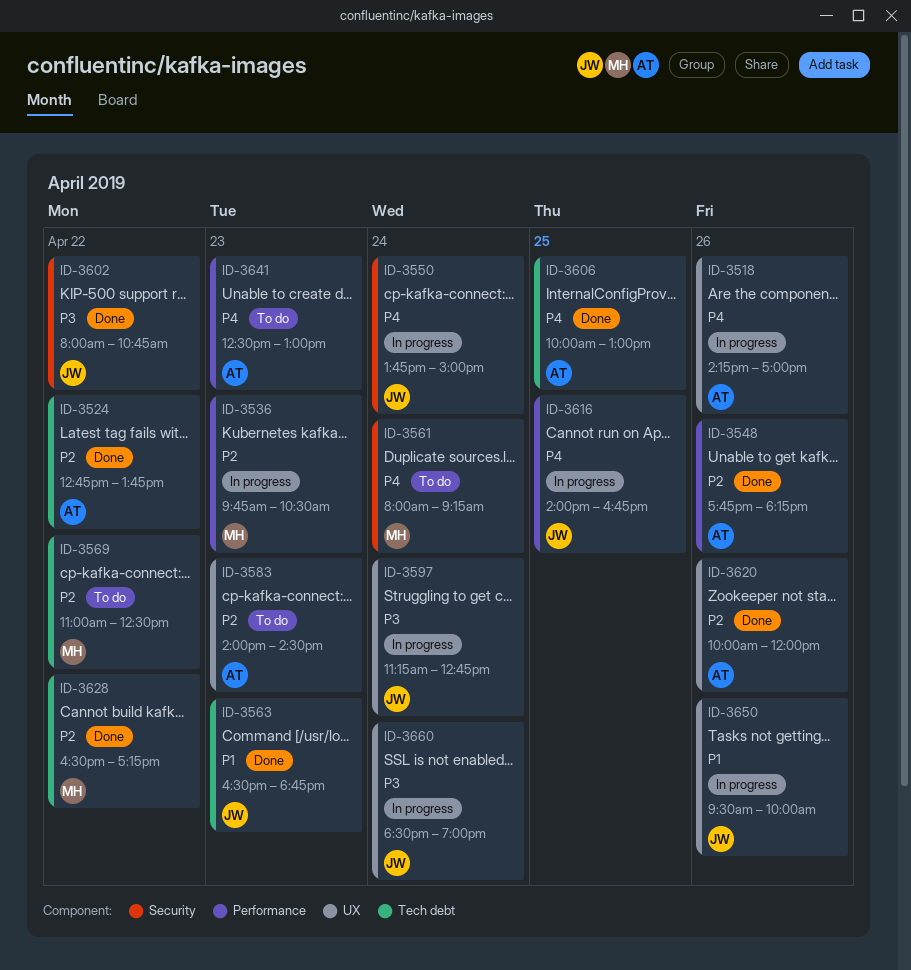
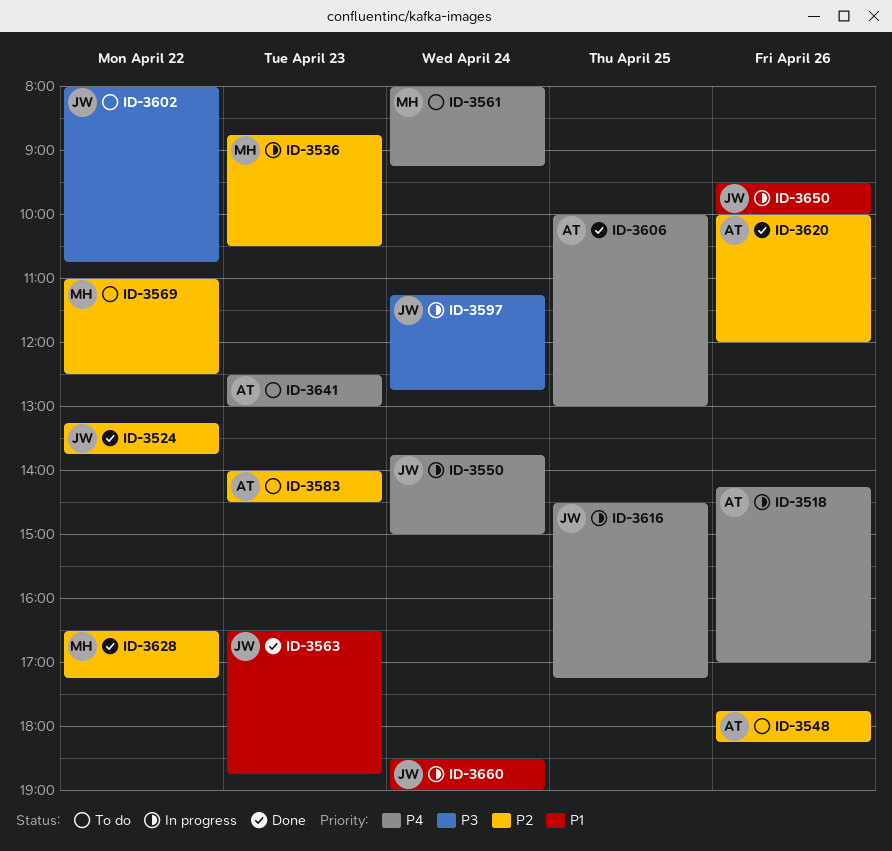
ID-3524, owner: AT -> JW
ID-3524, begins: 12:45 -> 13:15
ID-3536, begins: 09:45 -> 08:45
ID-3548, status: Done -> To do
ID-3602, status: Done -> To do
ID-3616, begins: 14:00 -> 14:30
ID-3616, ends: 16:45 -> 17:15
ID-3660, priority: P3 -> P1

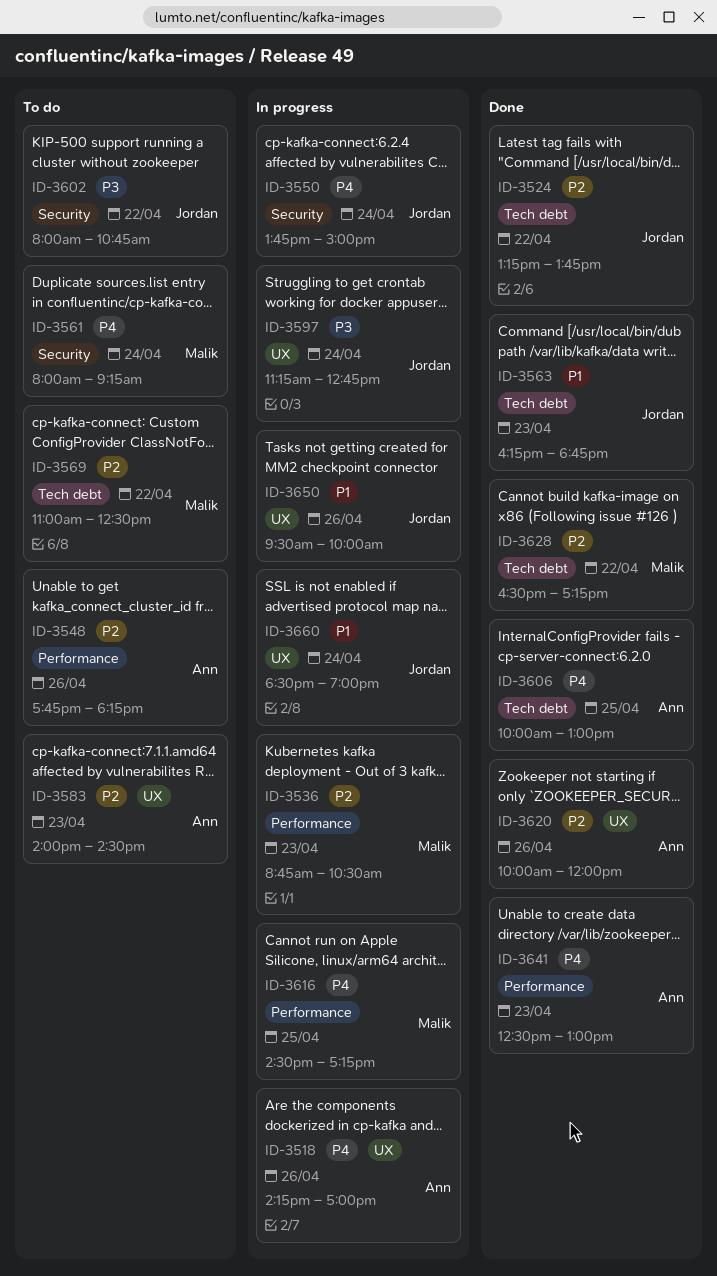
ID-3563, begins: 16:30 -> 16:15
ID-3616, owner: Jordan -> Malik
ID-3641, status: To do -> Done

